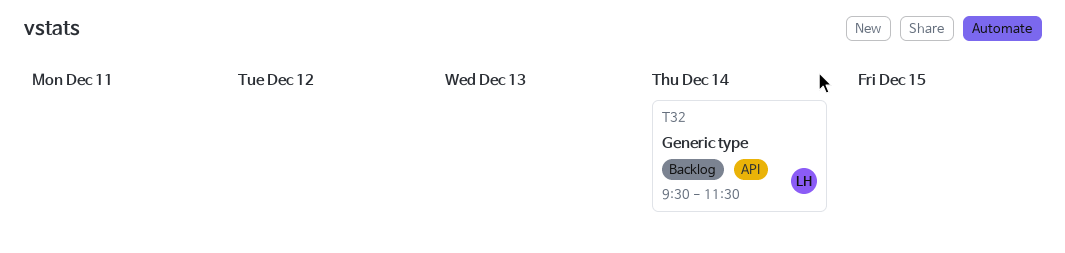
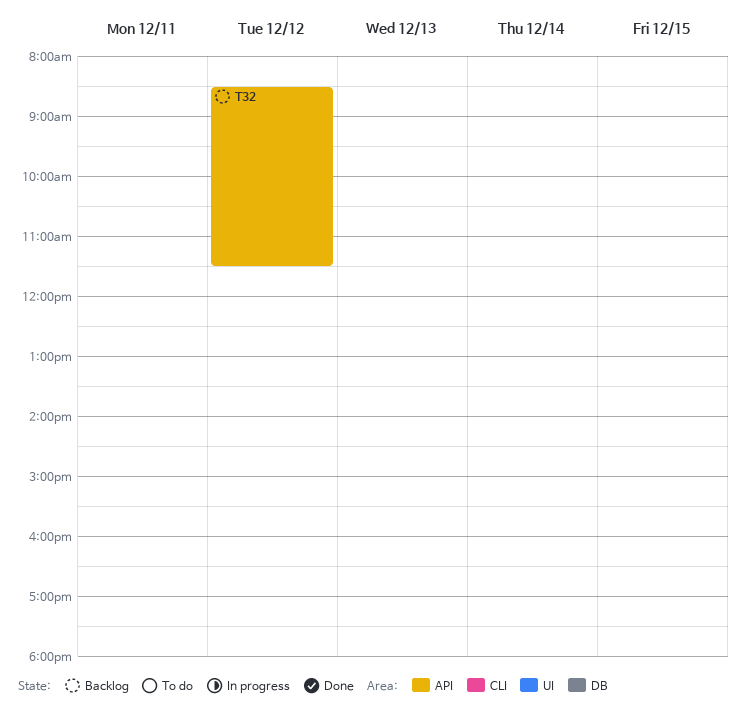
T32, day: Dec 14 -> Dec 12
T32, begins: 09:30 -> 08:30

